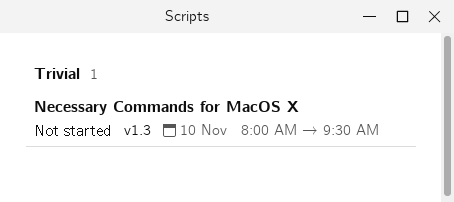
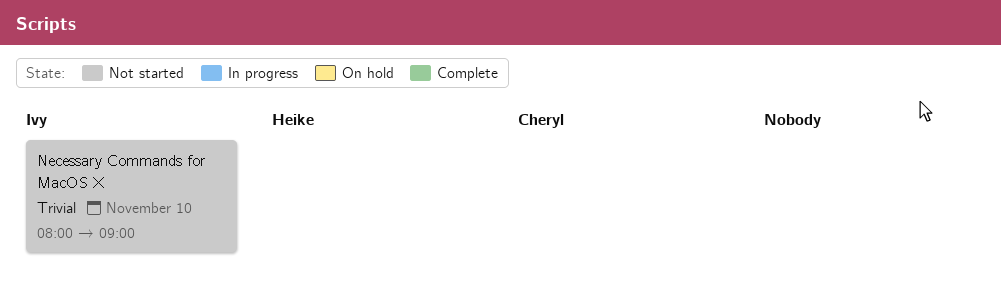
Necessary Commands for MacOS X, ends: 09:30 -> 09:00

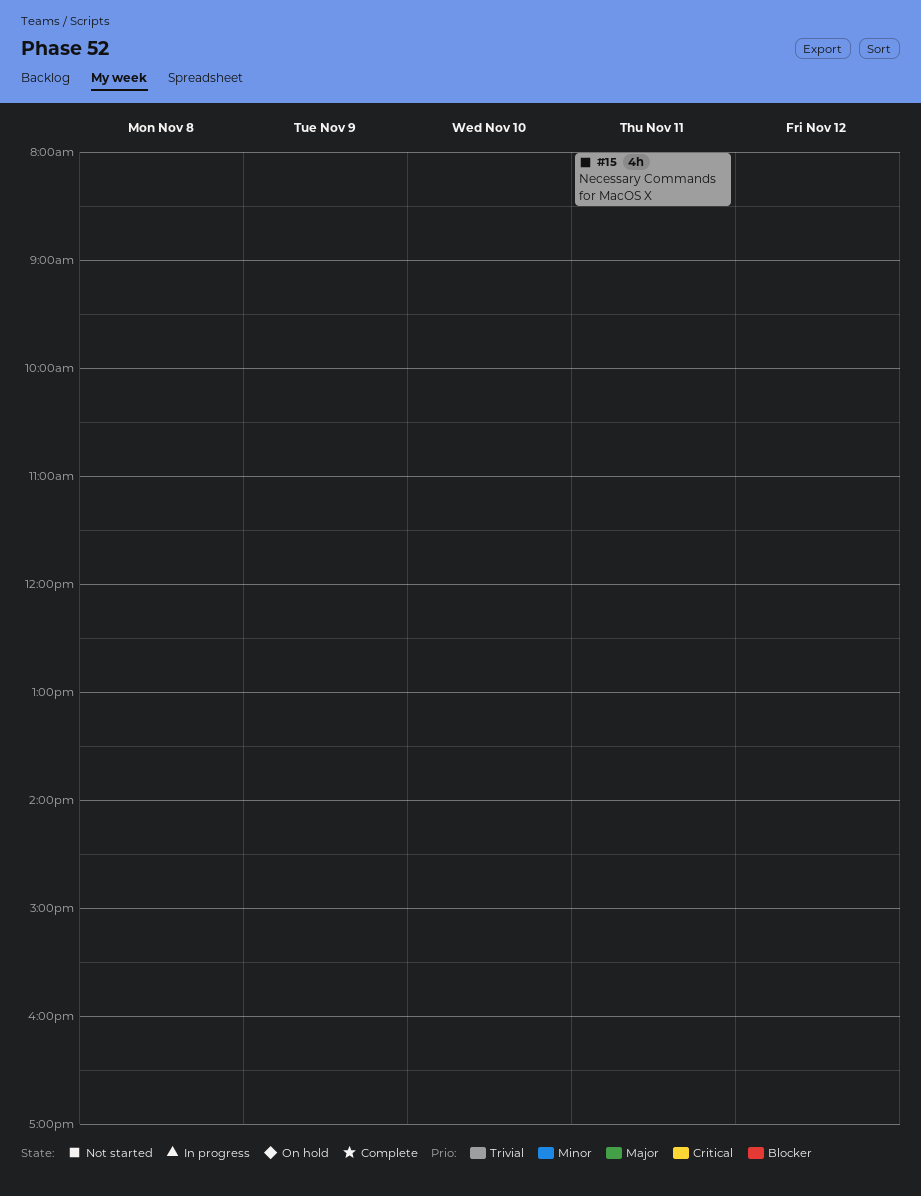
Necessary Commands for MacOS X, day: Nov 10 -> Nov 11
Necessary Commands for MacOS X, ends: 09:00 -> 08:30

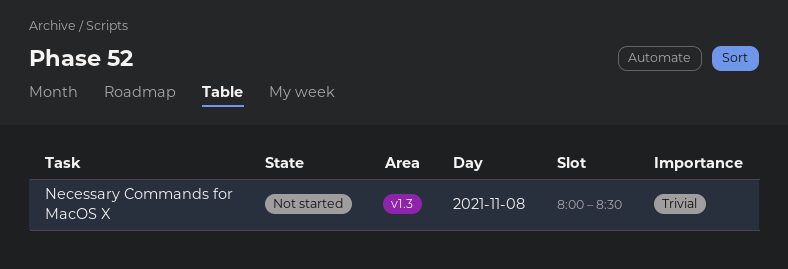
Necessary Commands for MacOS X, day: Nov 11 -> Nov 8

